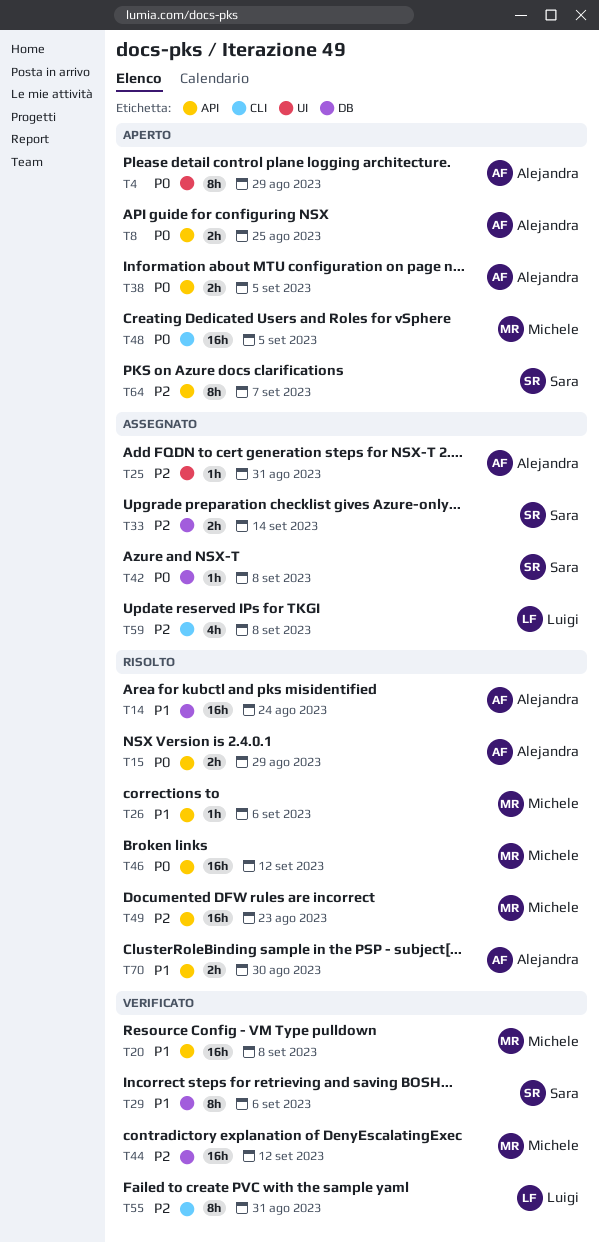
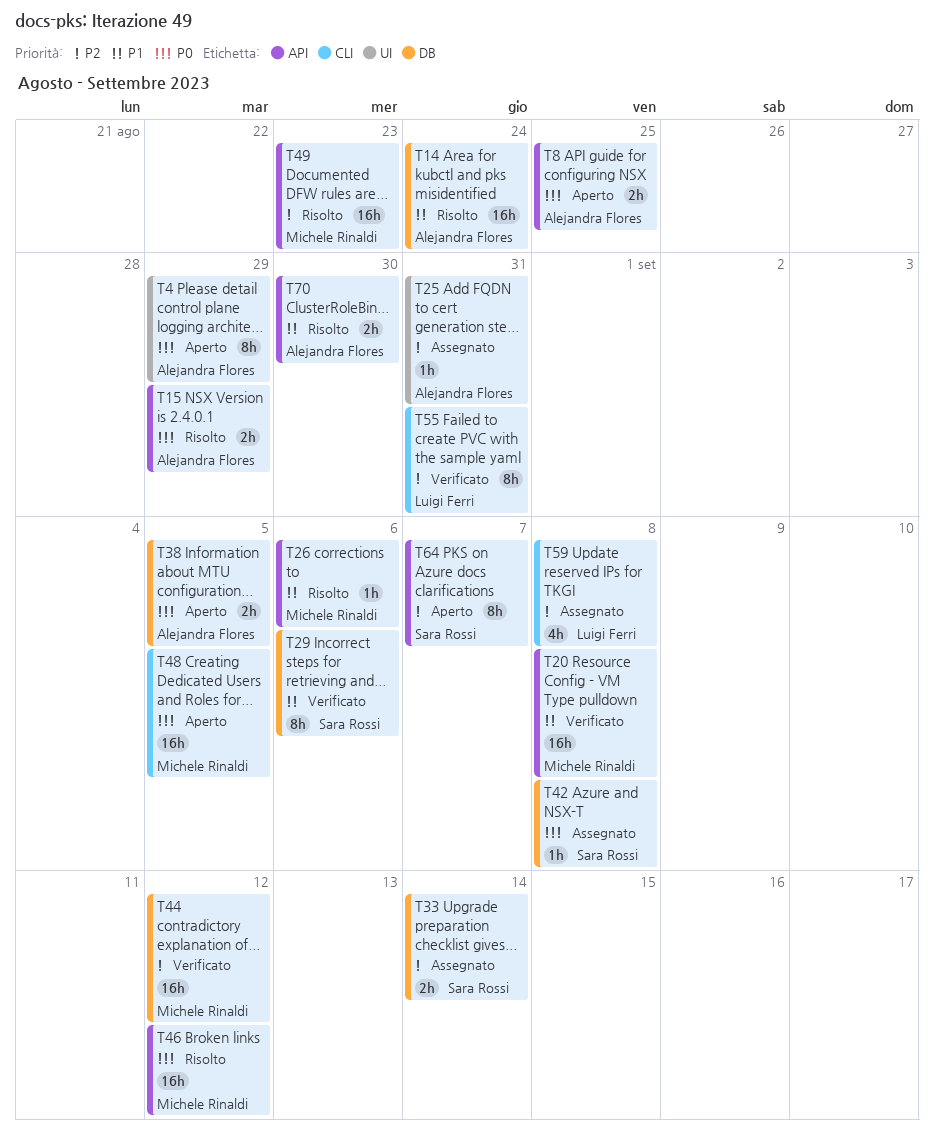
T38, label: API -> DB

